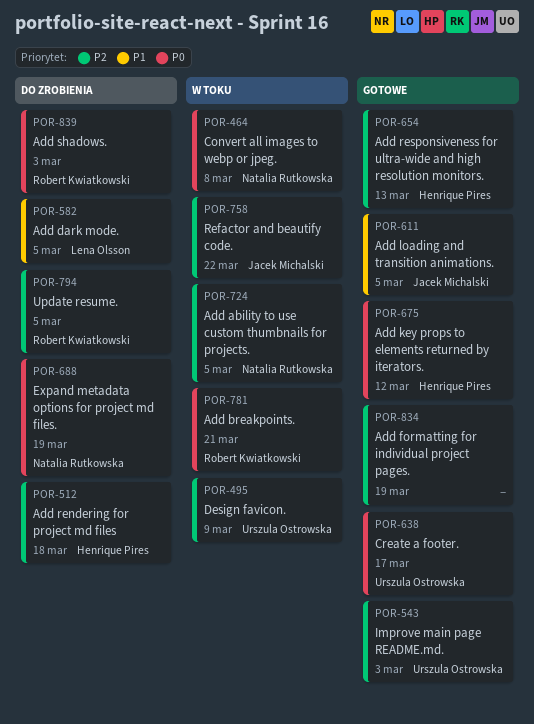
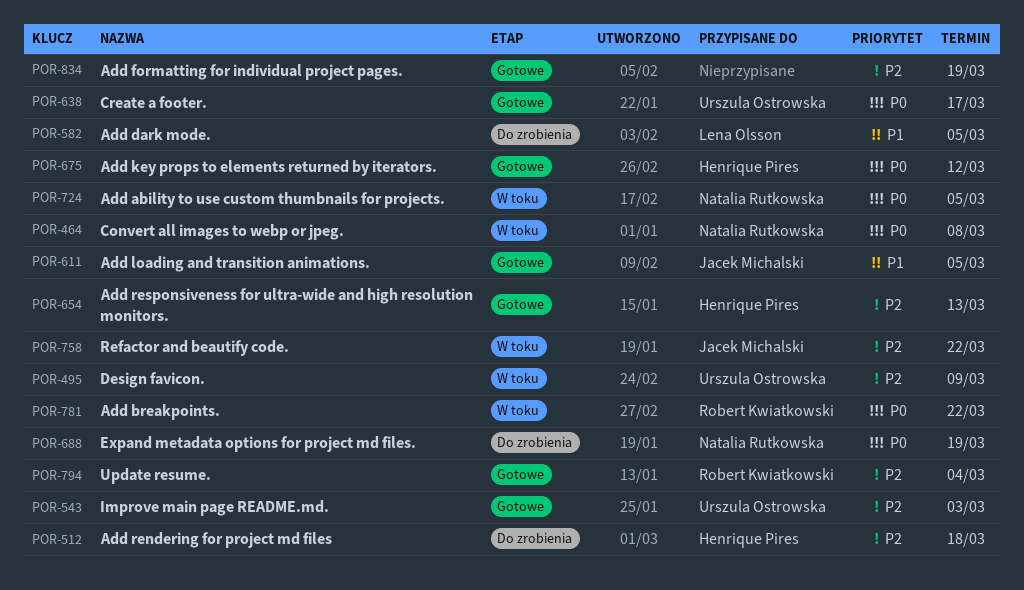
POR-724, priority: P2 -> P0
POR-781, due: Mar 21 -> Mar 22
POR-794, status: Do zrobienia -> Gotowe
POR-794, due: Mar 5 -> Mar 4
POR-839: present -> none

